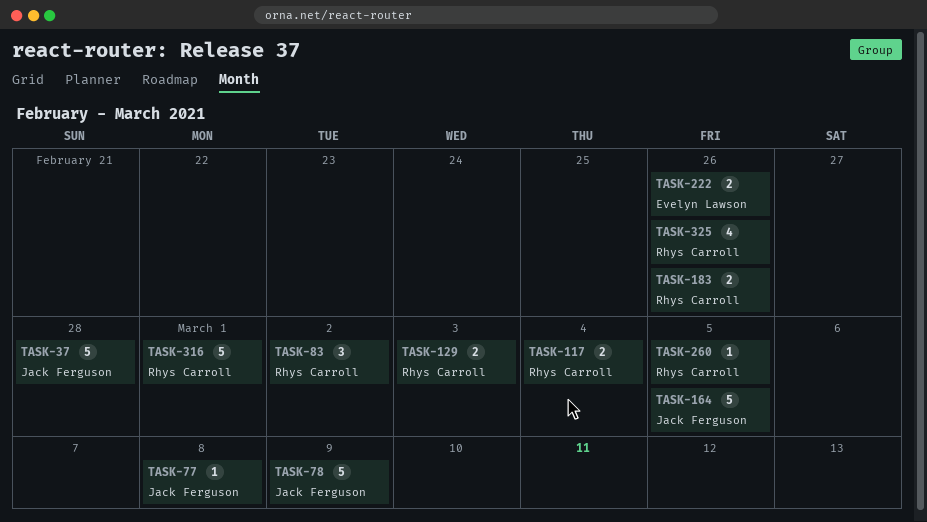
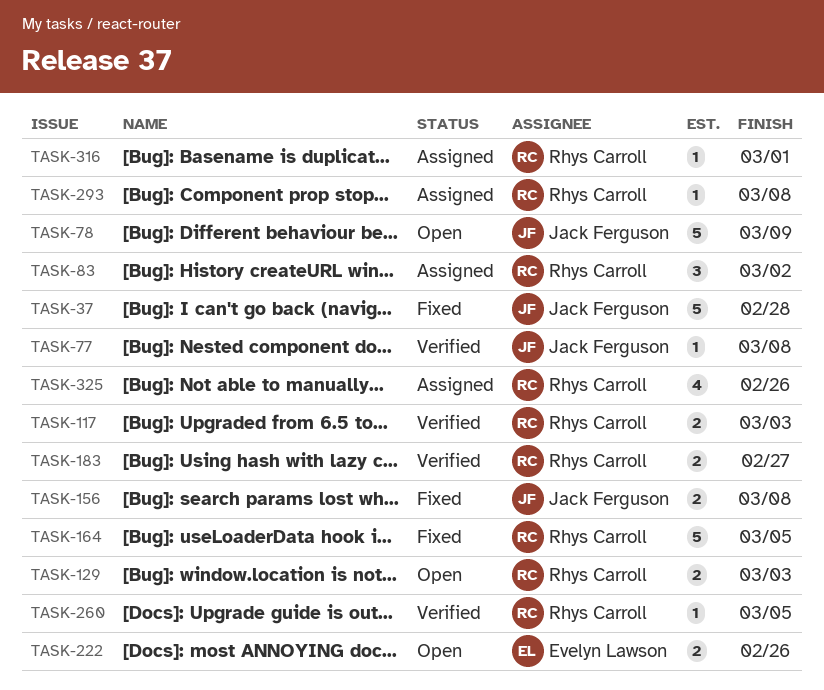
TASK-117, due: Mar 4 -> Mar 3
TASK-156: none -> present
TASK-164, owner: Jack Ferguson -> Rhys Carroll
TASK-183, due: Feb 26 -> Feb 27
TASK-293: none -> present
TASK-316, estimate: 5 -> 1

